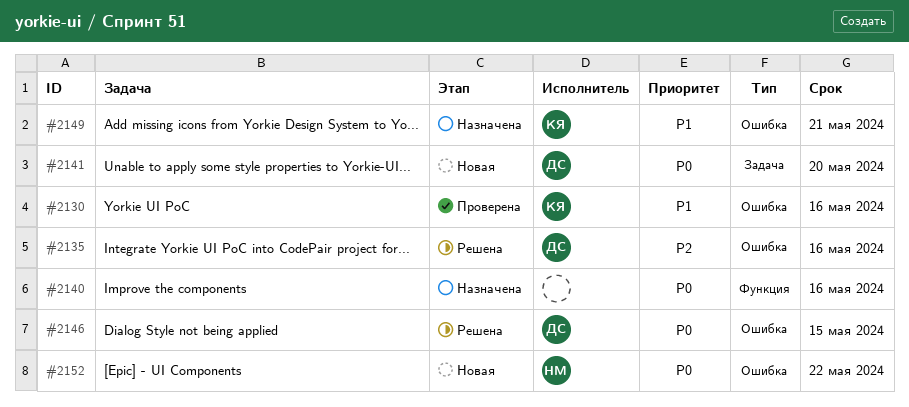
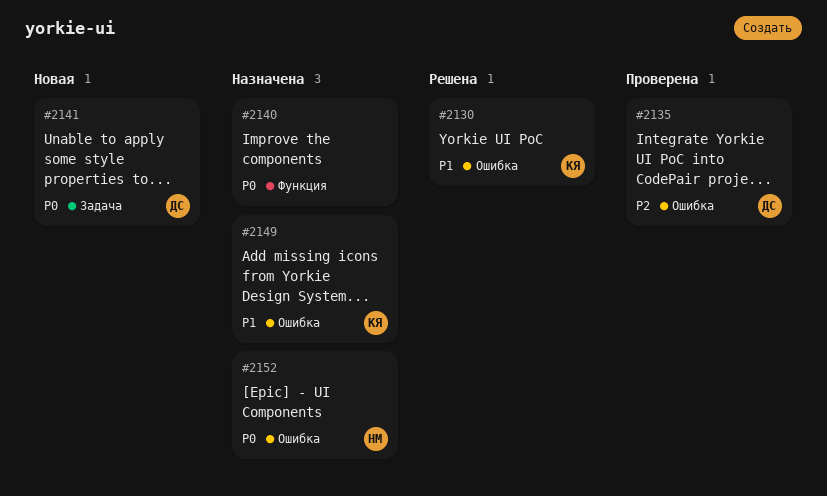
#2130, status: Проверена -> Решена
#2135, status: Решена -> Проверена
#2146: present -> none
#2152, status: Новая -> Назначена

